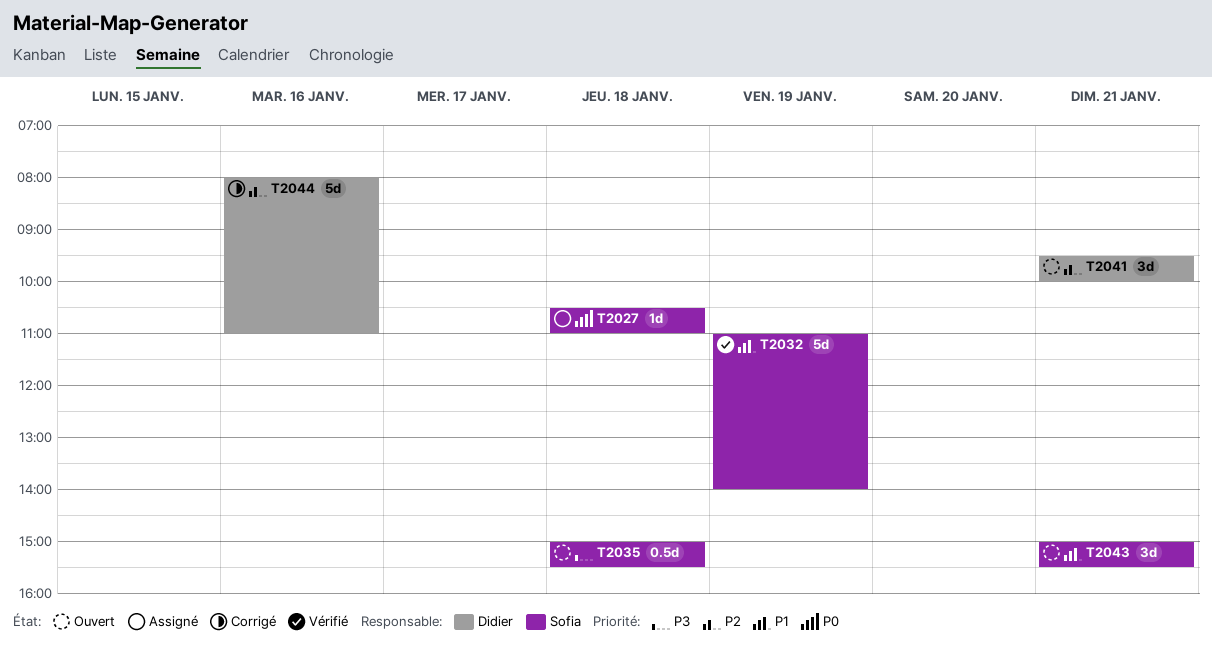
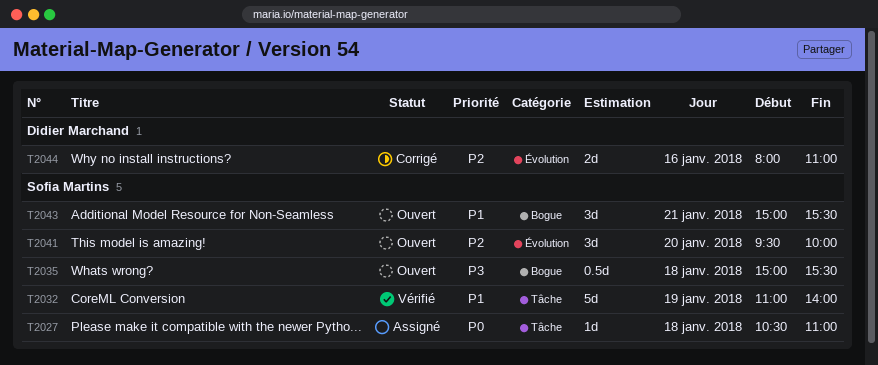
T2041, owner: Didier Marchand -> Sofia Martins
T2041, day: Jan 21 -> Jan 20
T2044, estimate: 5d -> 2d

